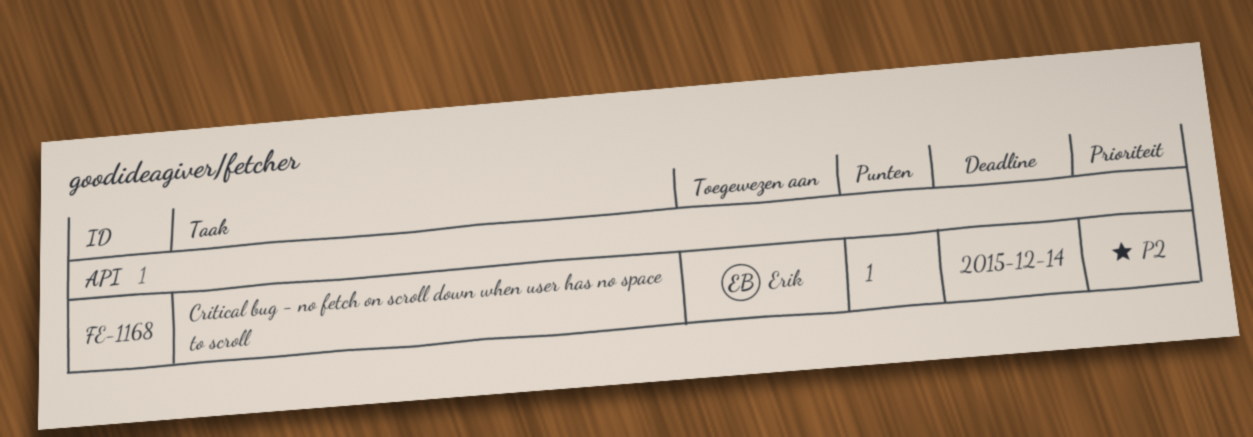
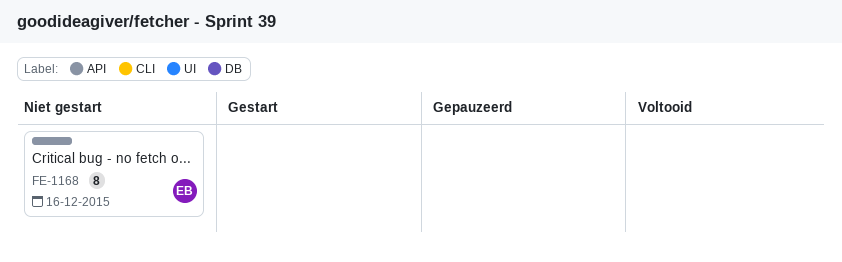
FE-1168, estimate: 1 -> 8
FE-1168, due: Dec 14 -> Dec 16

